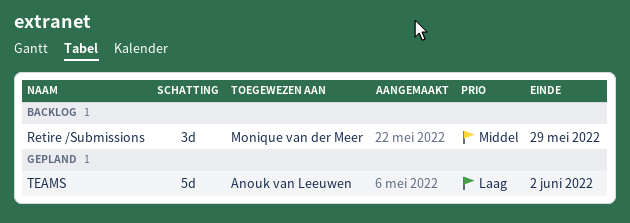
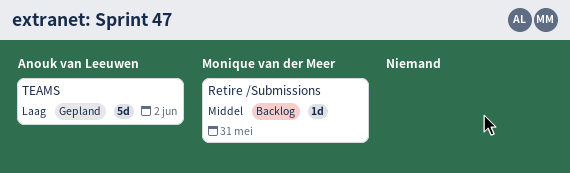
Retire /Submissions, estimate: 3d -> 1d
Retire /Submissions, due: May 29 -> May 31

